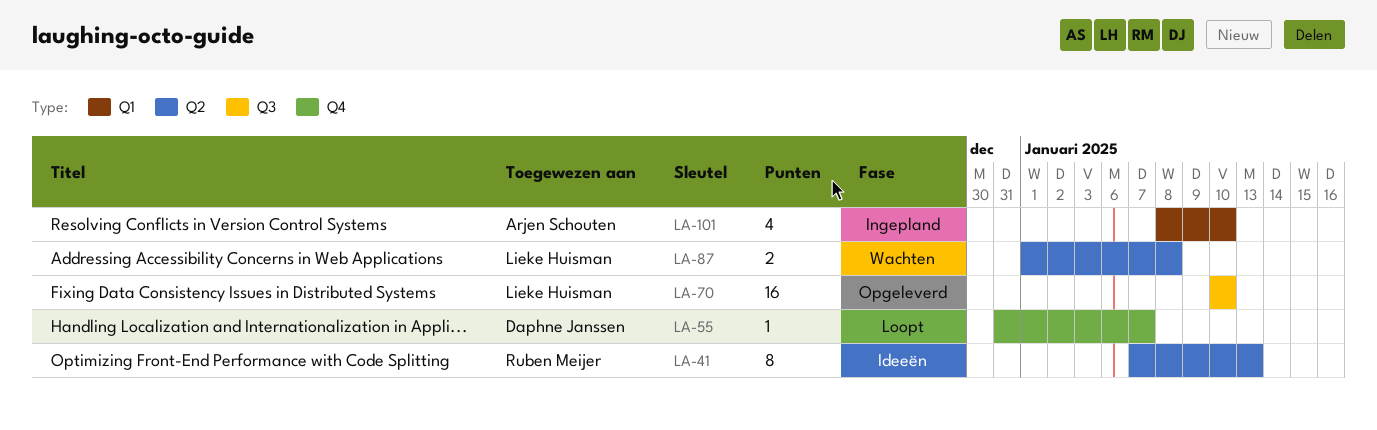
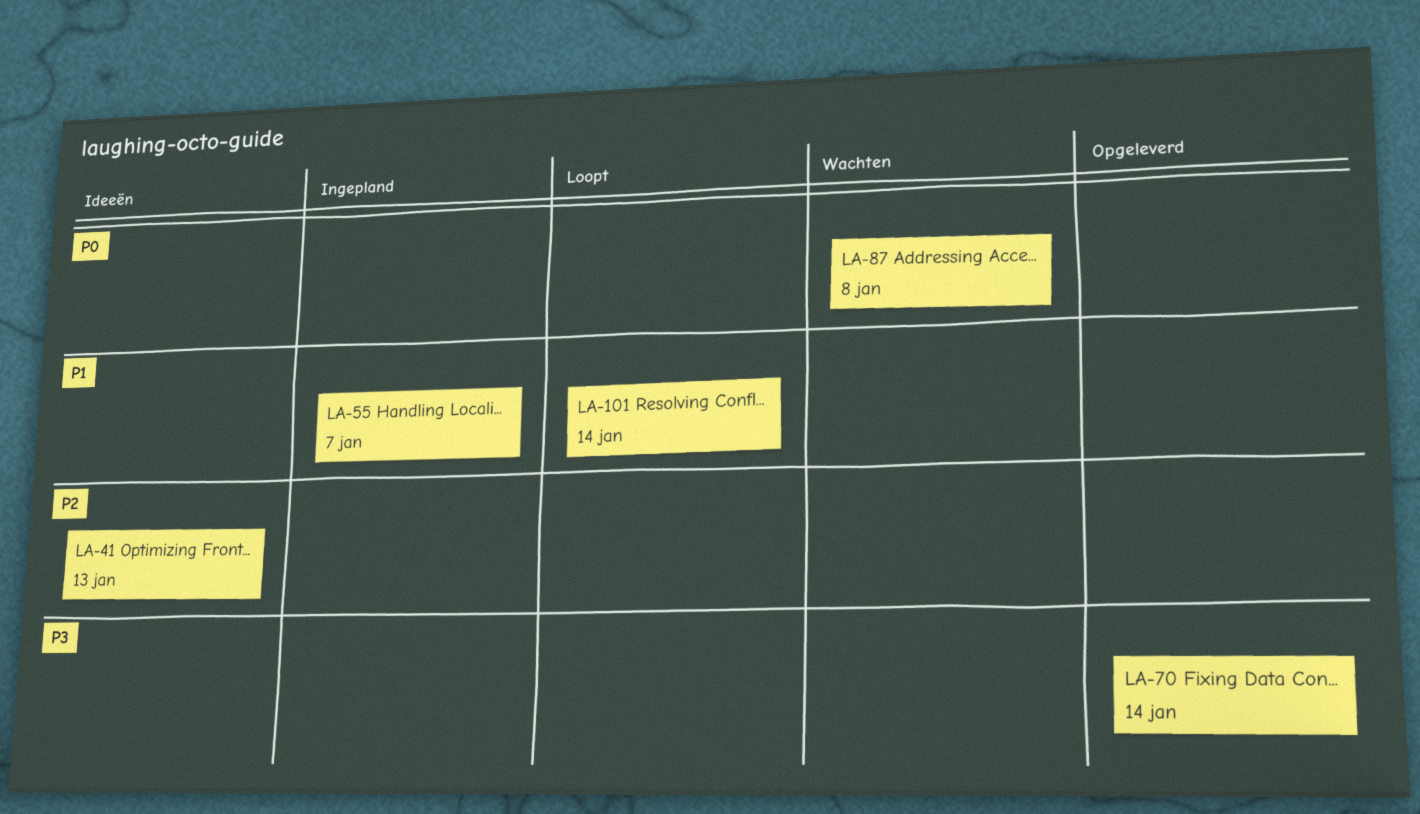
LA-55, status: Loopt -> Ingepland
LA-70, due: Jan 10 -> Jan 14
LA-101, status: Ingepland -> Loopt
LA-101, due: Jan 10 -> Jan 14

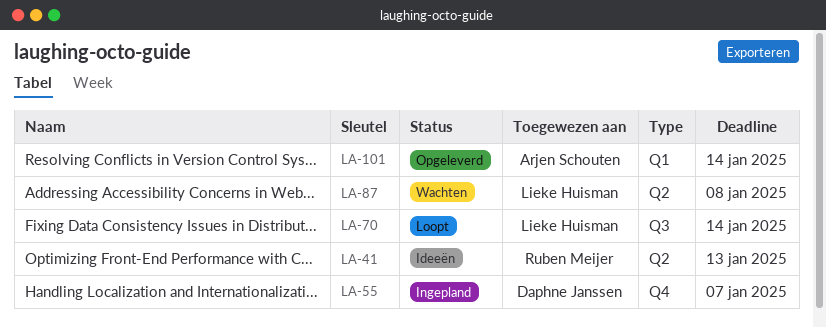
LA-70, status: Opgeleverd -> Loopt
LA-101, status: Loopt -> Opgeleverd

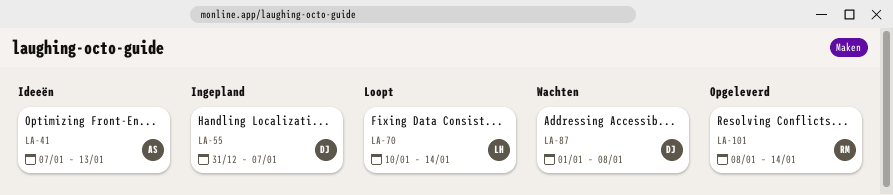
LA-41, owner: Ruben Meijer -> Arjen Schouten
LA-87, owner: Lieke Huisman -> Daphne Janssen
LA-101, owner: Arjen Schouten -> Ruben Meijer

